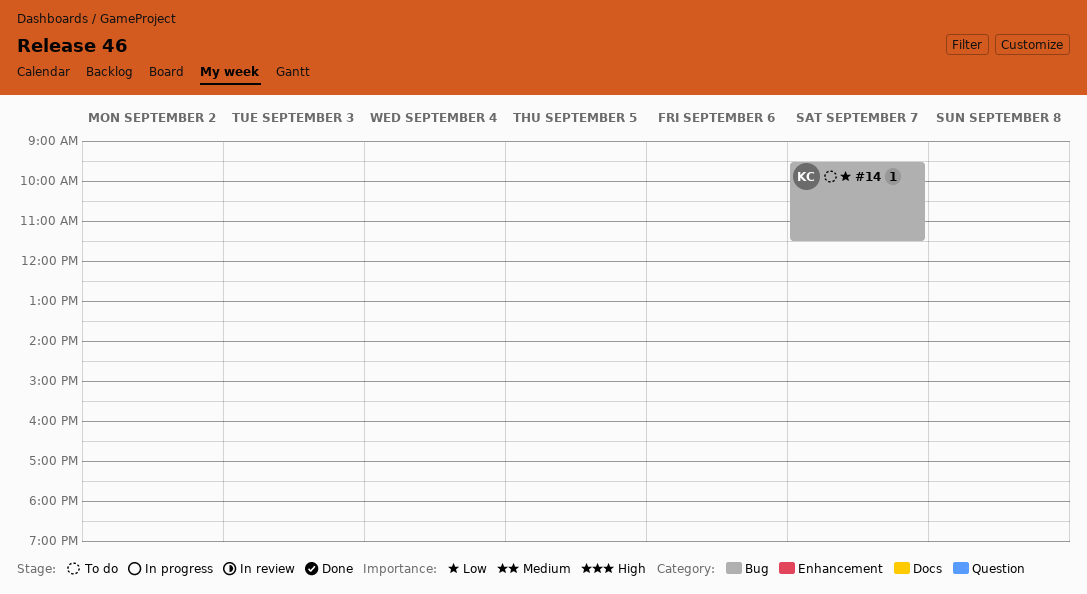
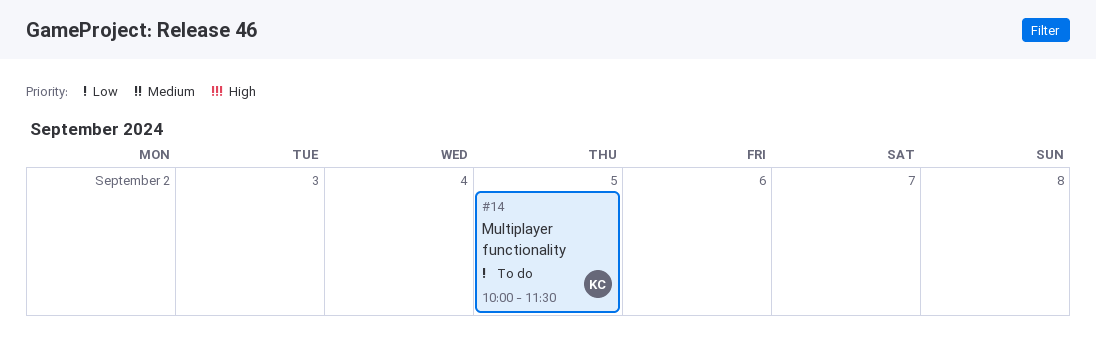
#14, day: Sep 7 -> Sep 5
#14, begins: 09:30 -> 10:00

